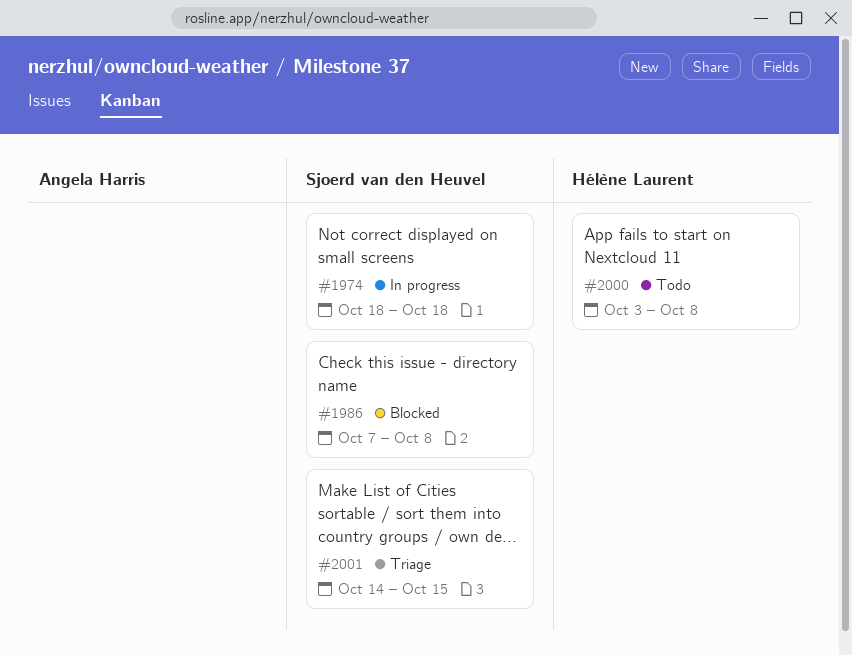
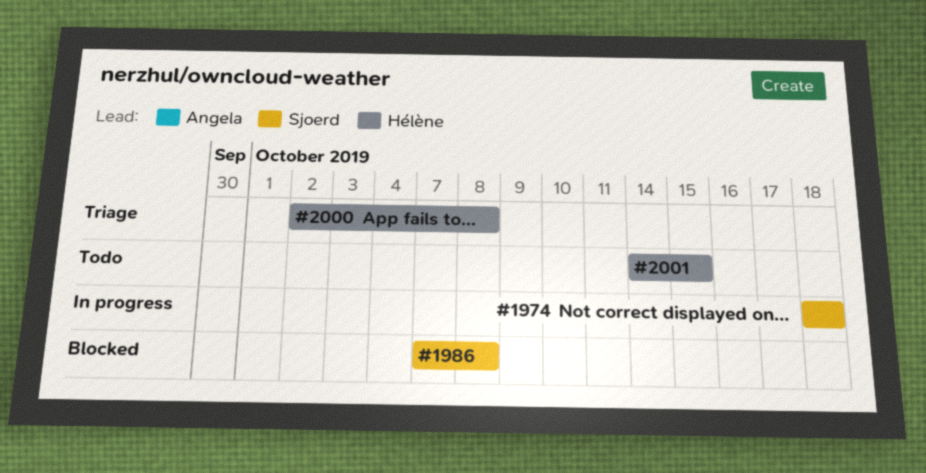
#2000, status: Todo -> Triage
#2000, start: Oct 3 -> Oct 2
#2001, status: Triage -> Todo
#2001, owner: Sjoerd van den Heuvel -> Hélène Laurent

